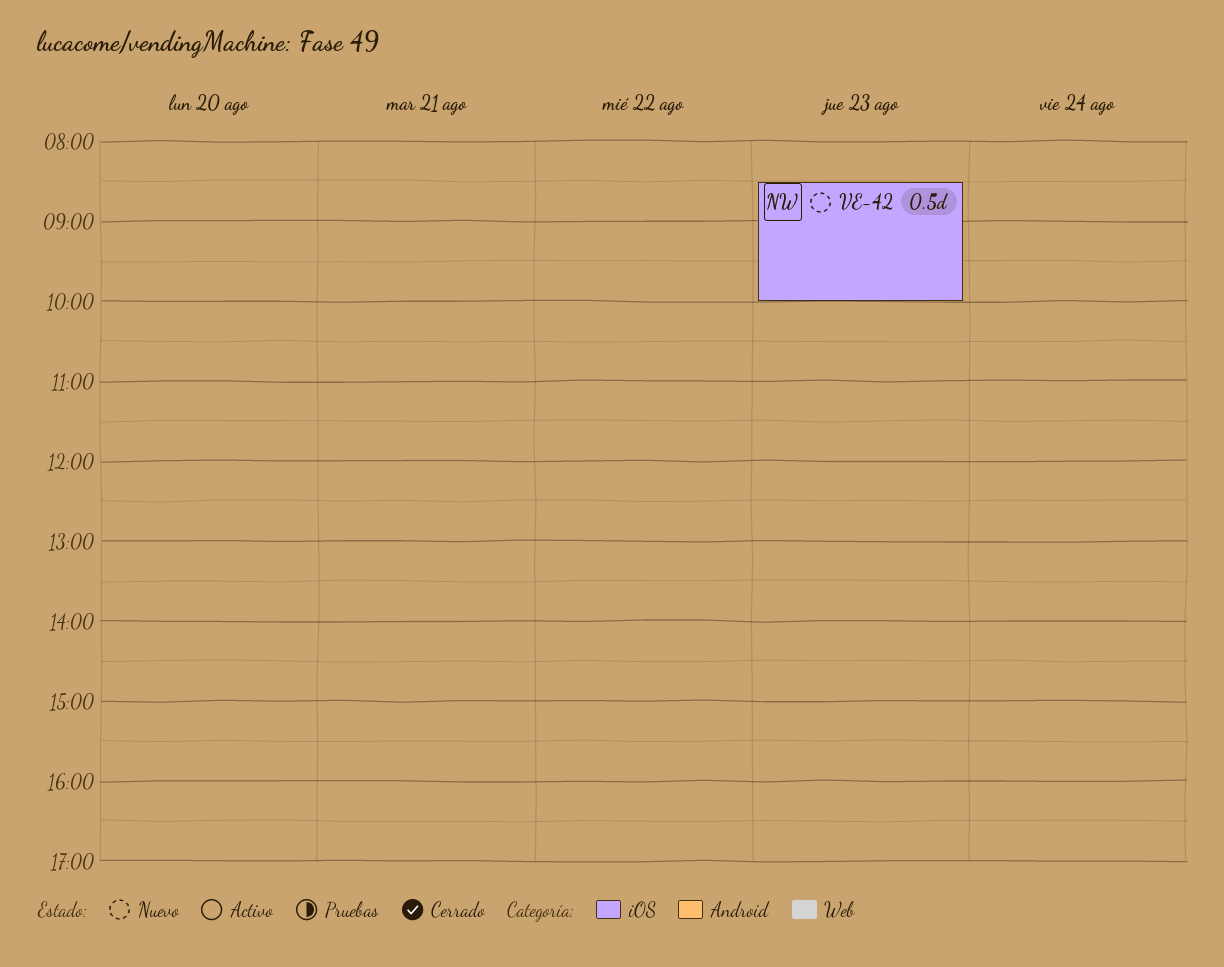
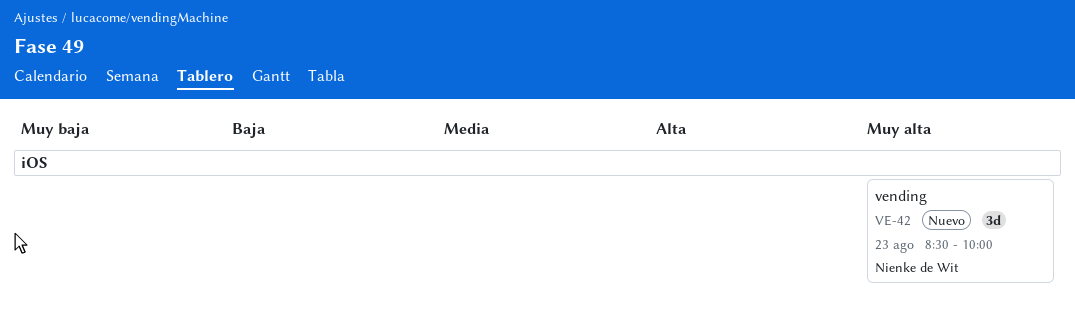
VE-42, estimate: 0.5d -> 3d

